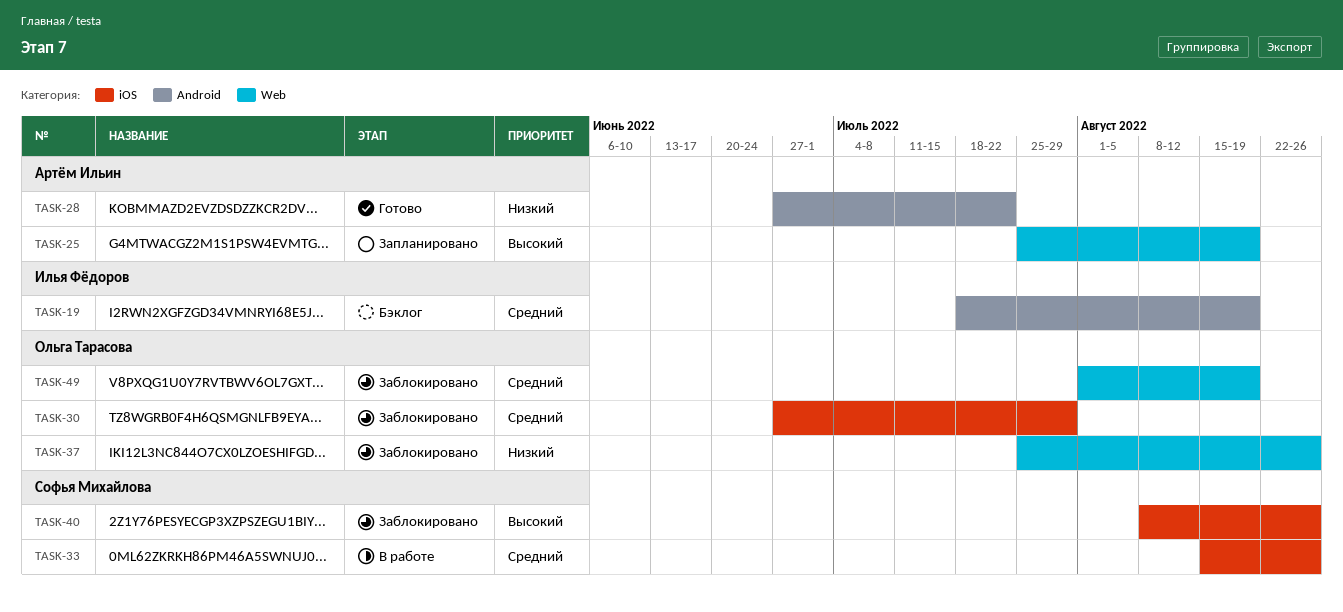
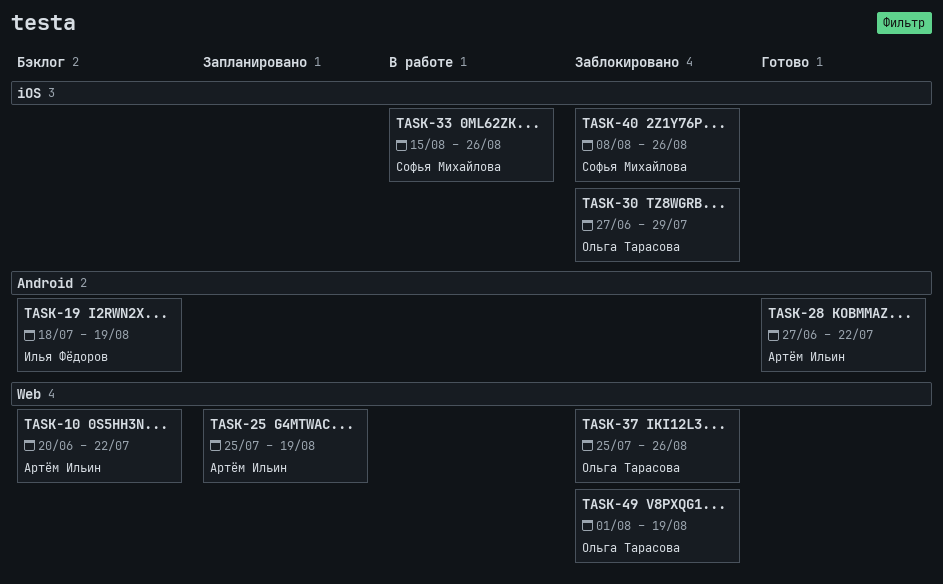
TASK-10: none -> present

